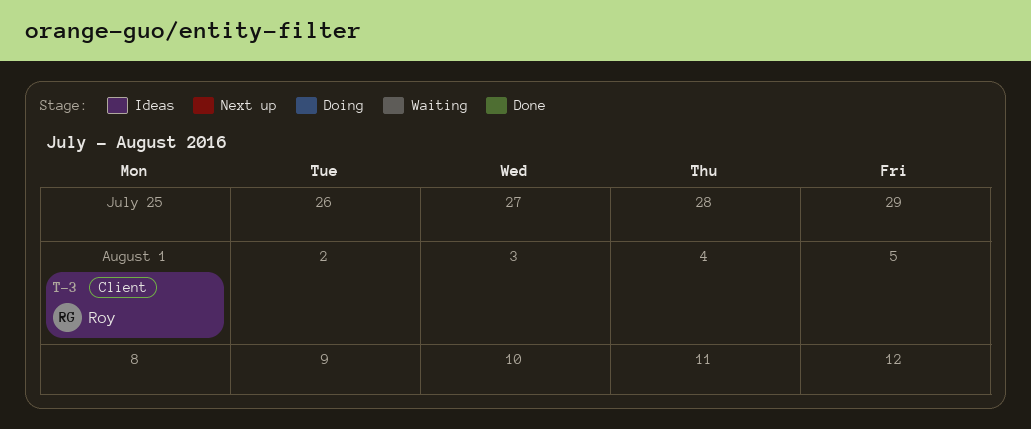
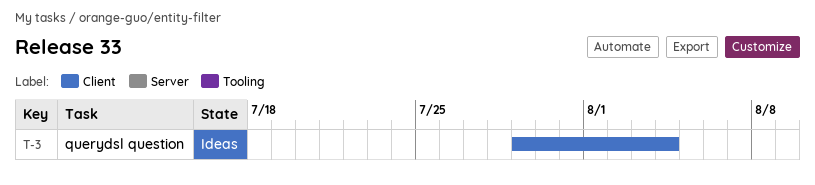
T-3, due: Aug 1 -> Aug 4

